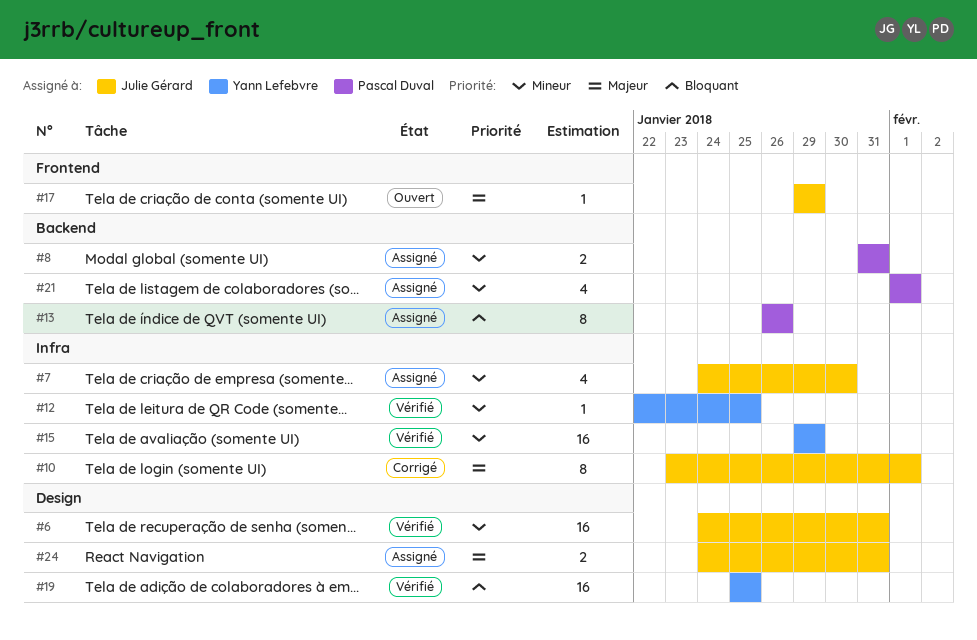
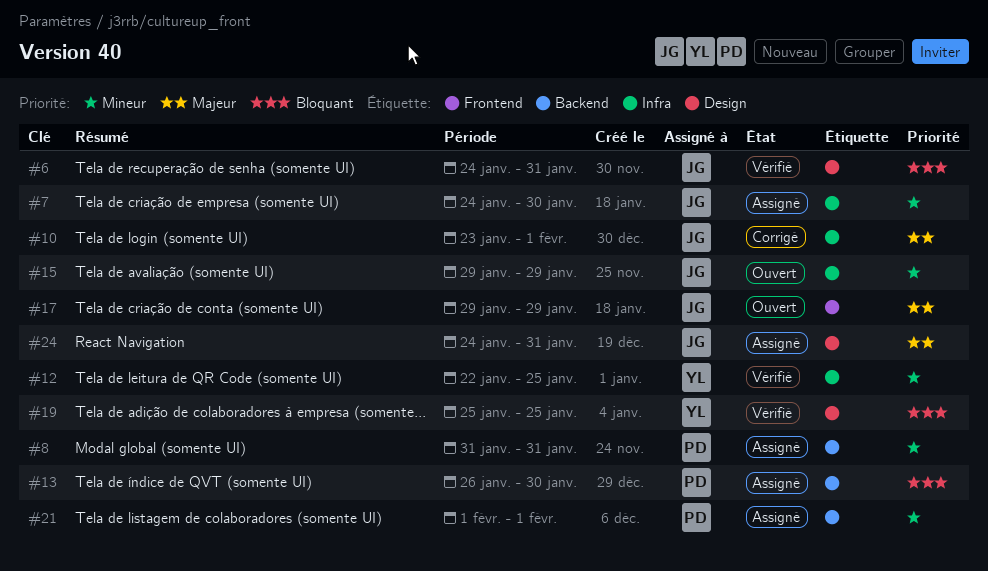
#6, priority: Mineur -> Bloquant
#13, due: Jan 26 -> Jan 30
#15, status: Vérifié -> Ouvert
#15, owner: Yann Lefebvre -> Julie Gérard

